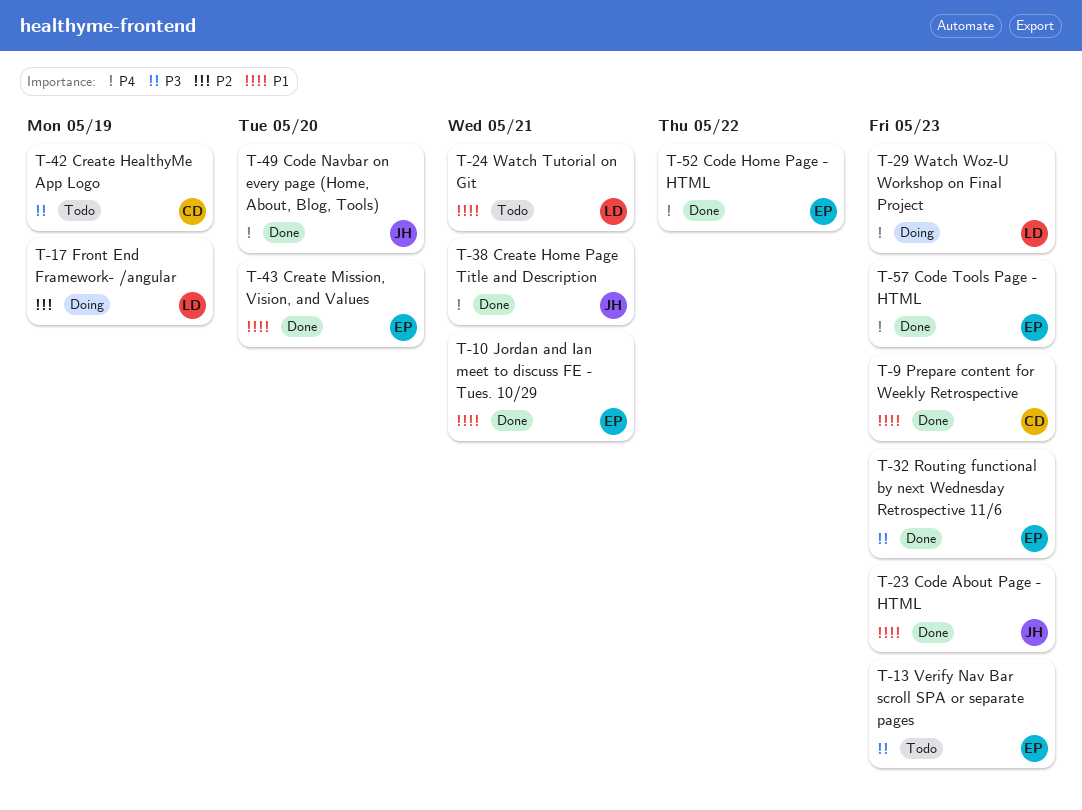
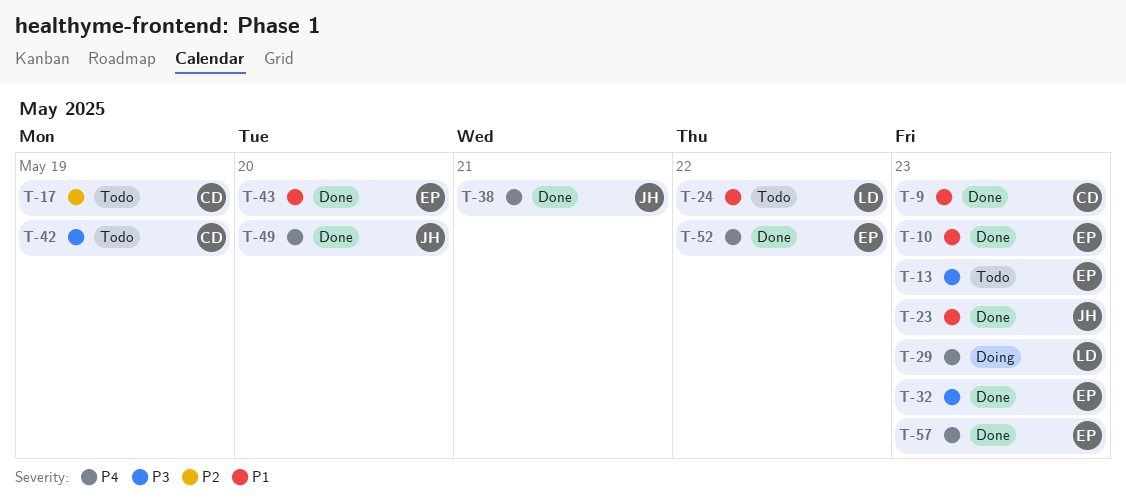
T-10, due: May 21 -> May 23
T-17, status: Doing -> Todo
T-17, owner: LD -> CD
T-24, due: May 21 -> May 22

